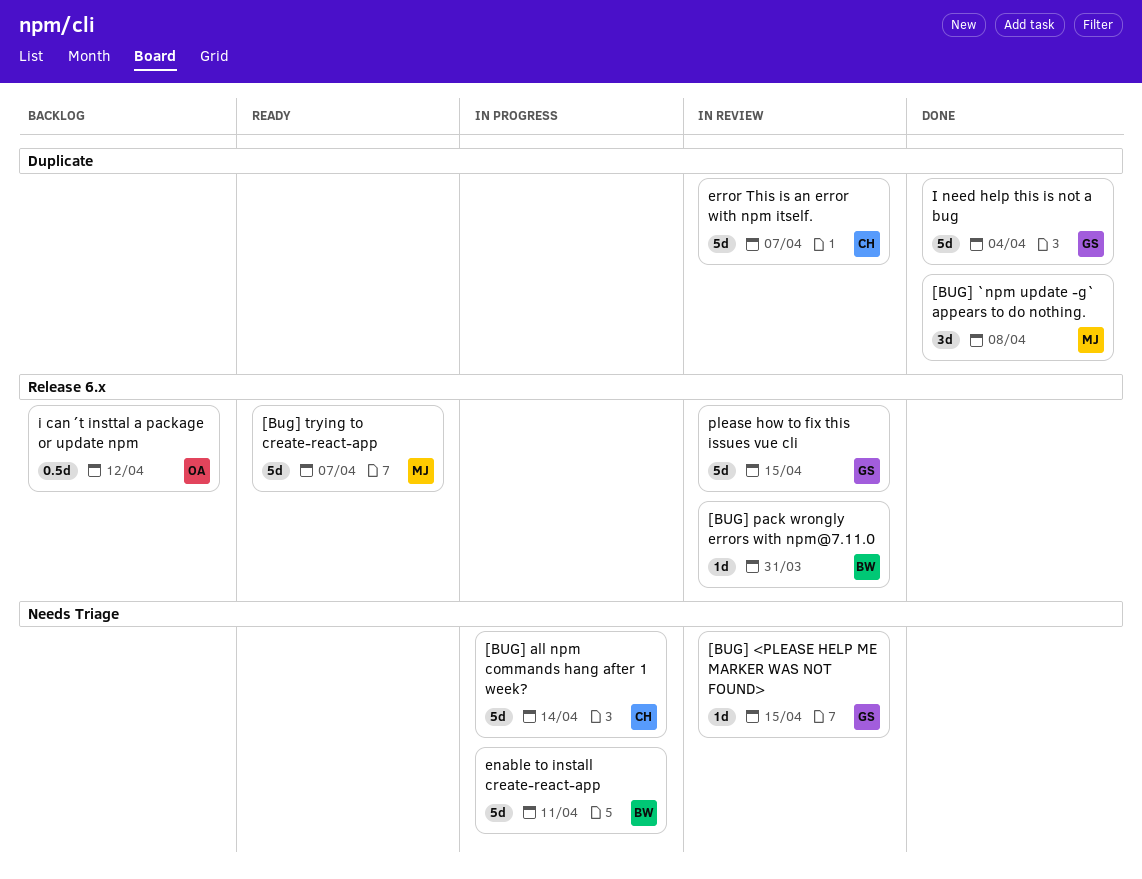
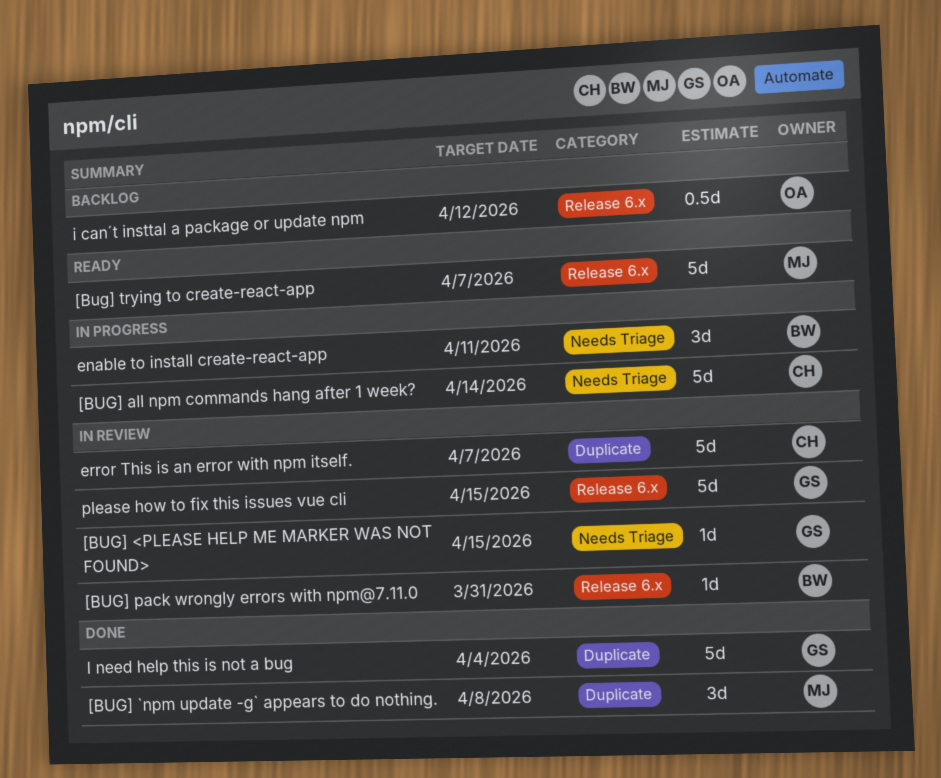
enable to install create-react-app, estimate: 5d -> 3d

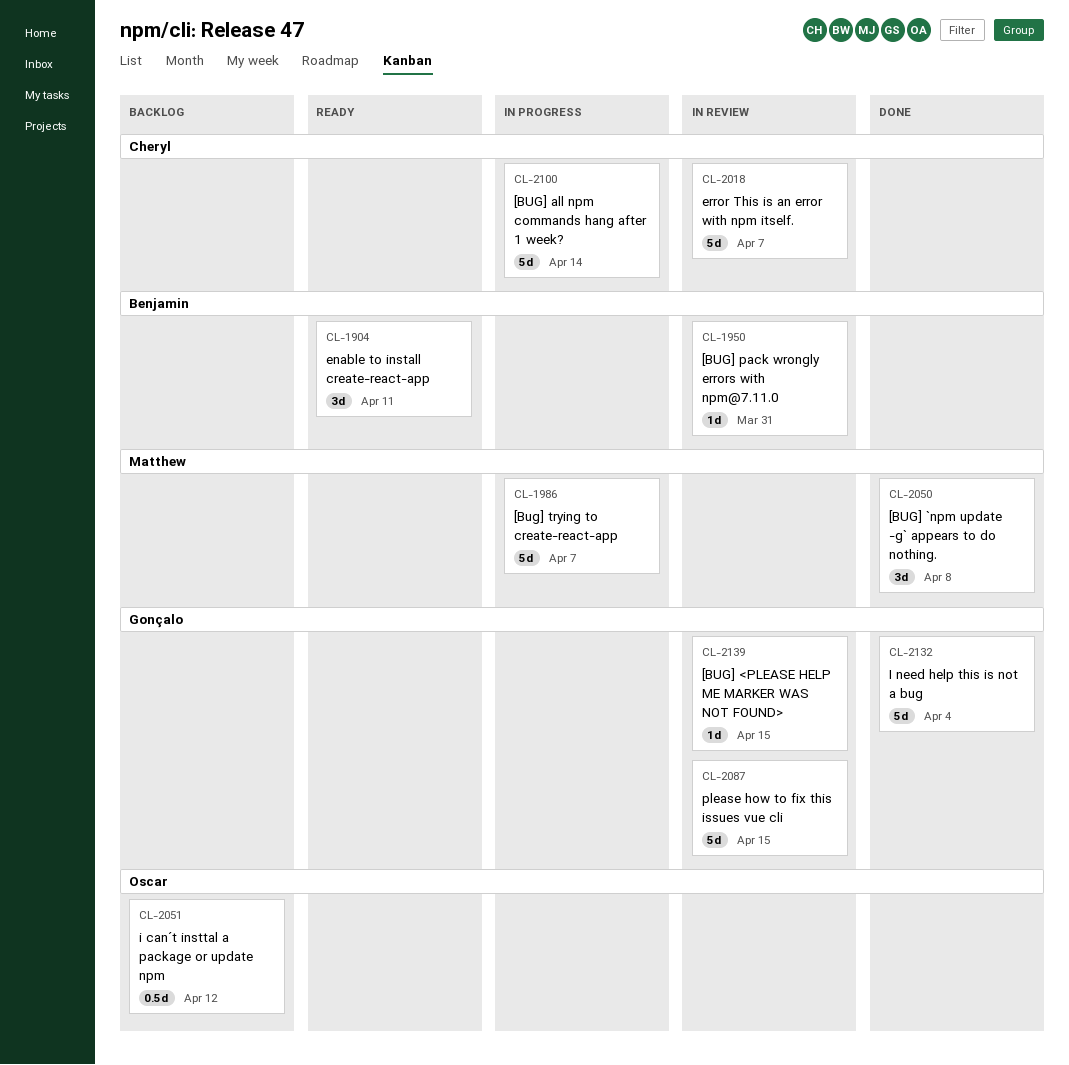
[Bug] trying to create-react-app, status: Ready -> In progress
enable to install create-react-app, status: In progress -> Ready

